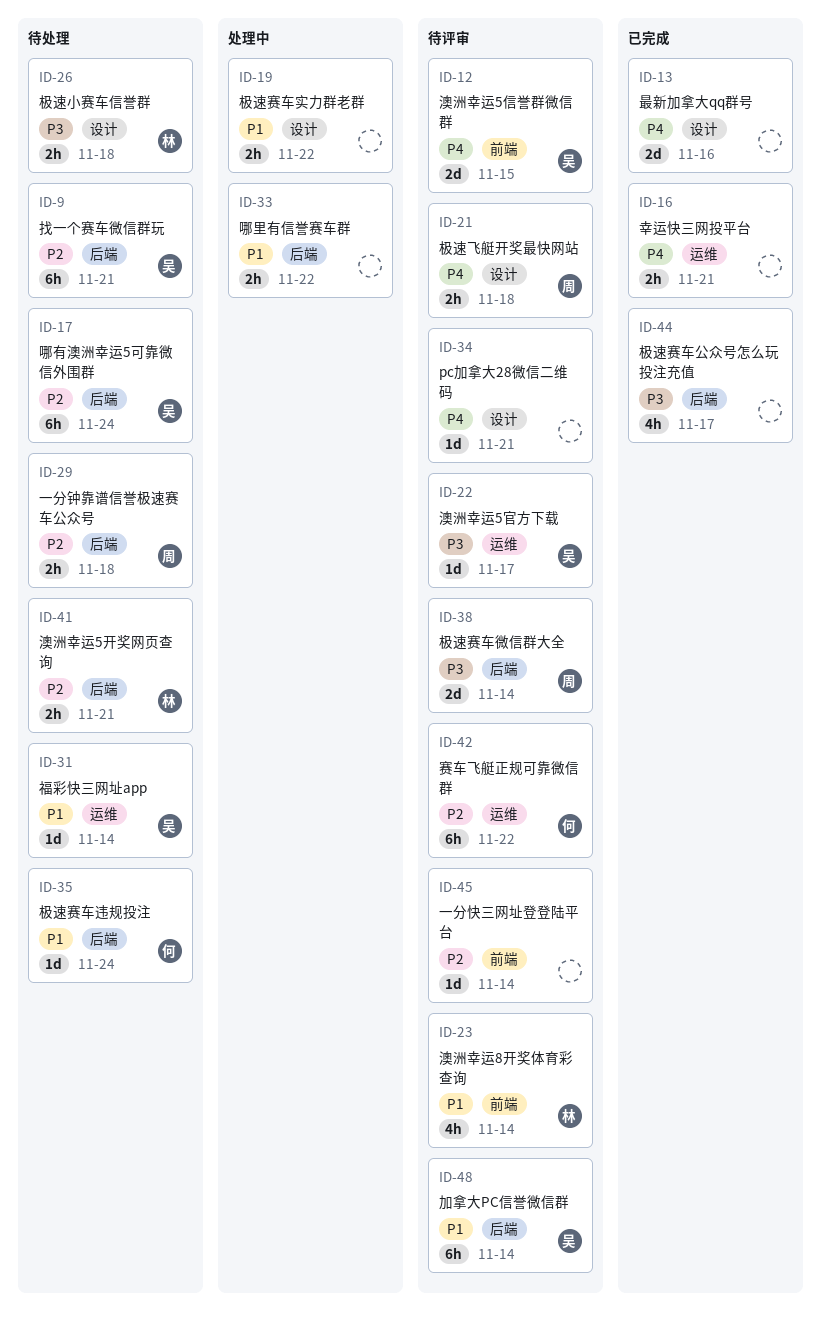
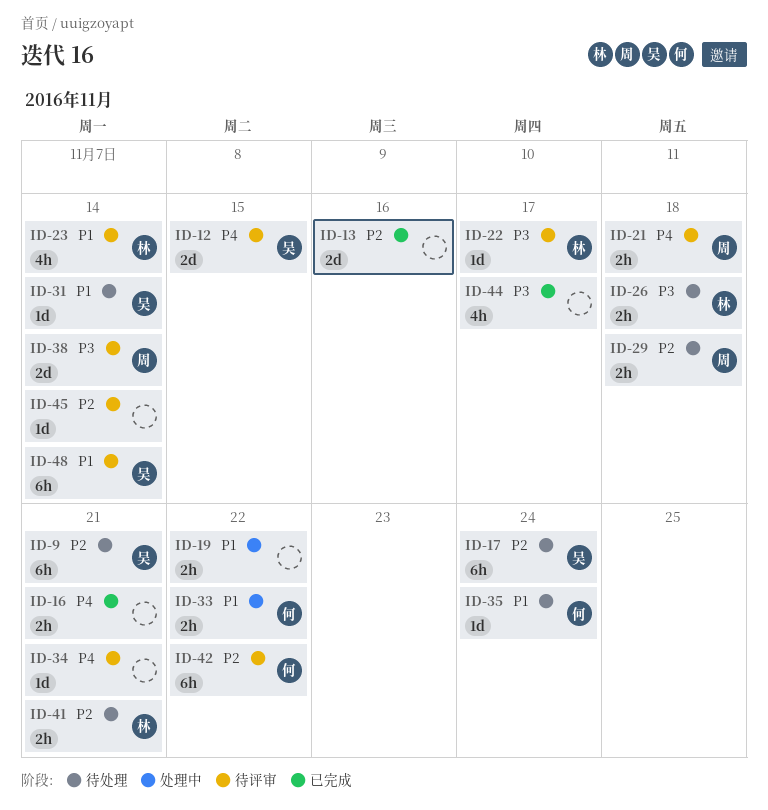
ID-13, priority: P4 -> P2
ID-22, owner: 吴 -> 林
ID-33, owner: none -> 何

